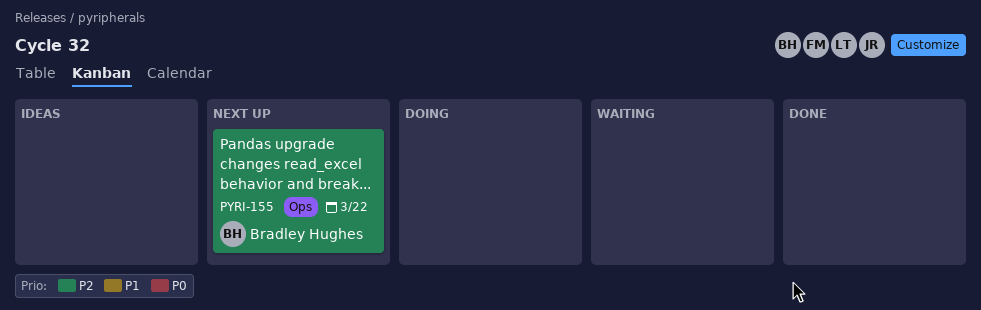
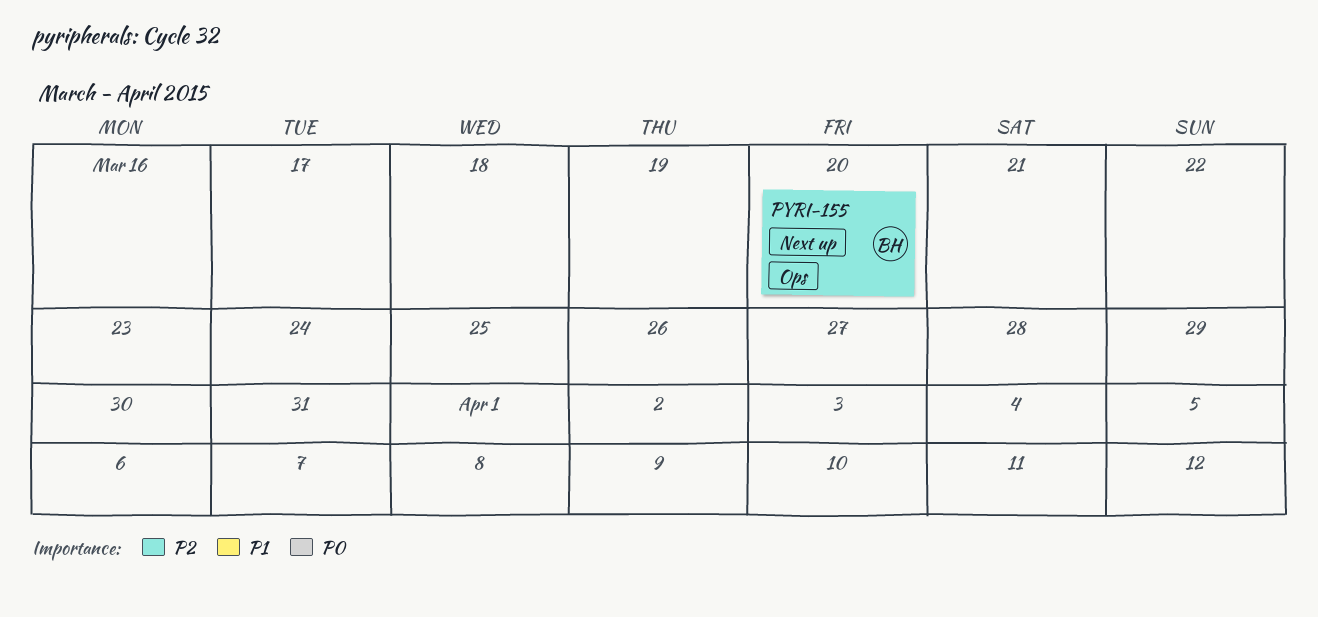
PYRI-155, due: Mar 22 -> Mar 20

